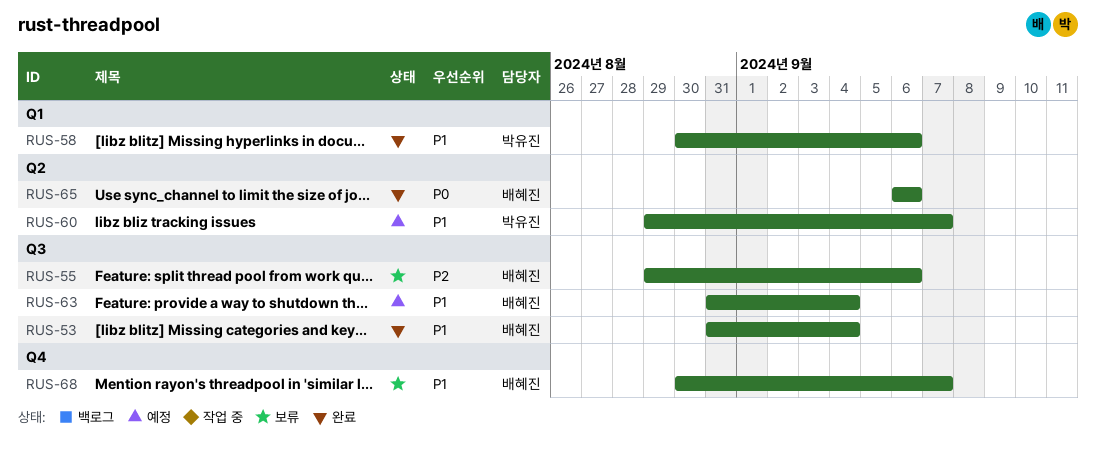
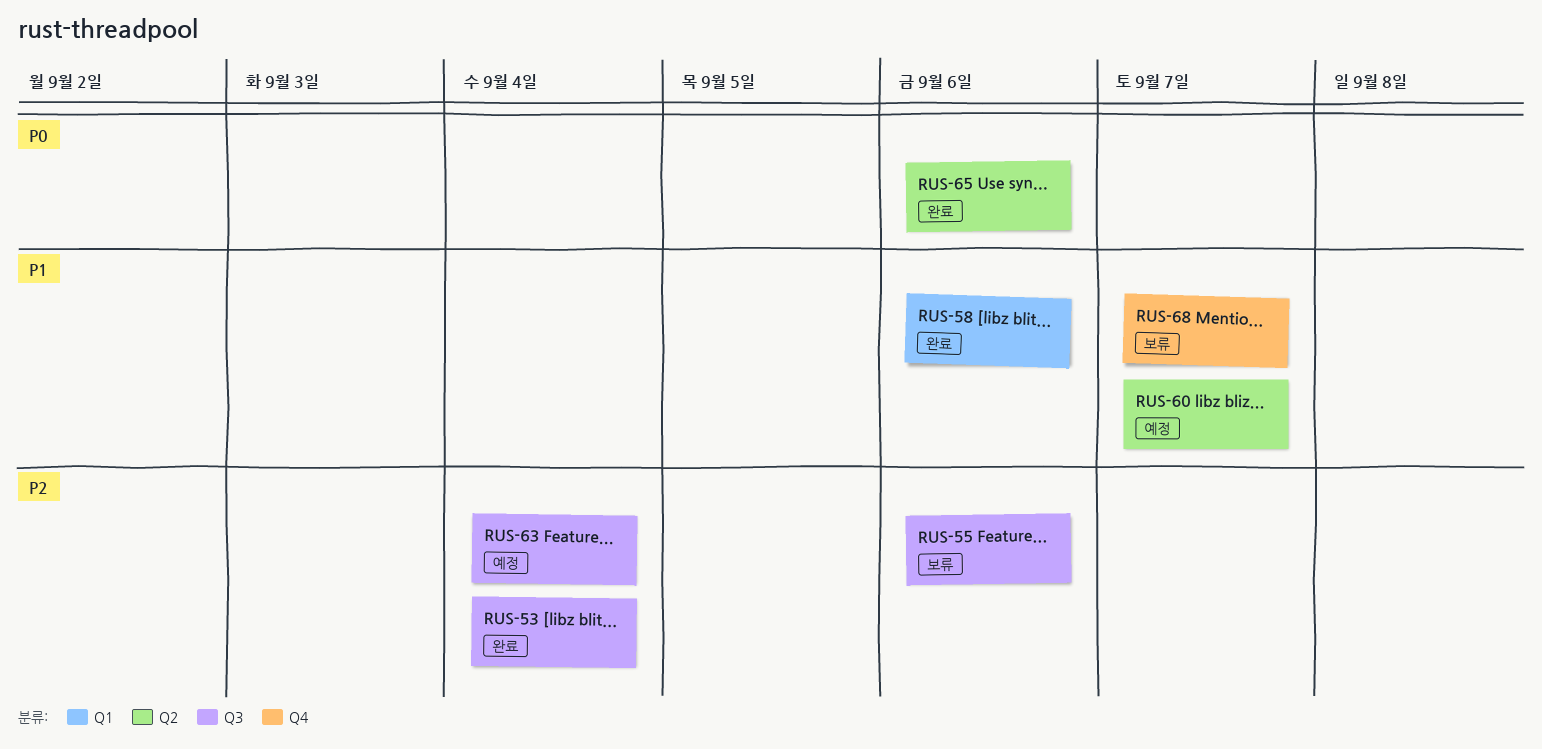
RUS-53, priority: P1 -> P2
RUS-63, priority: P1 -> P2

